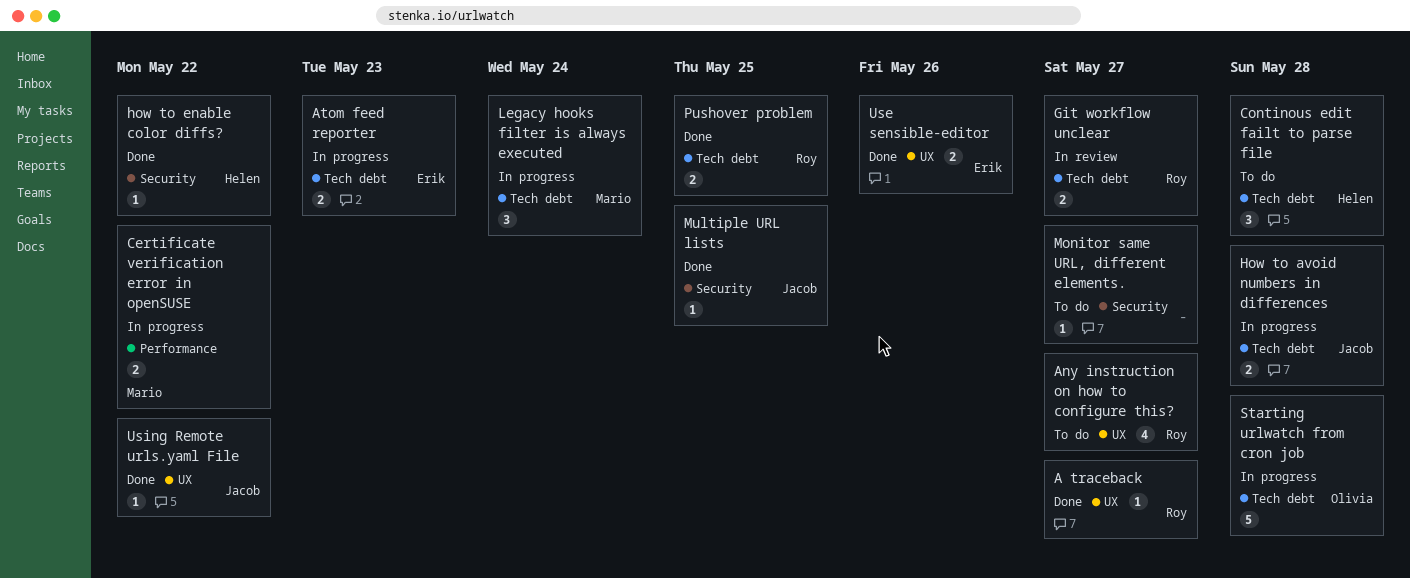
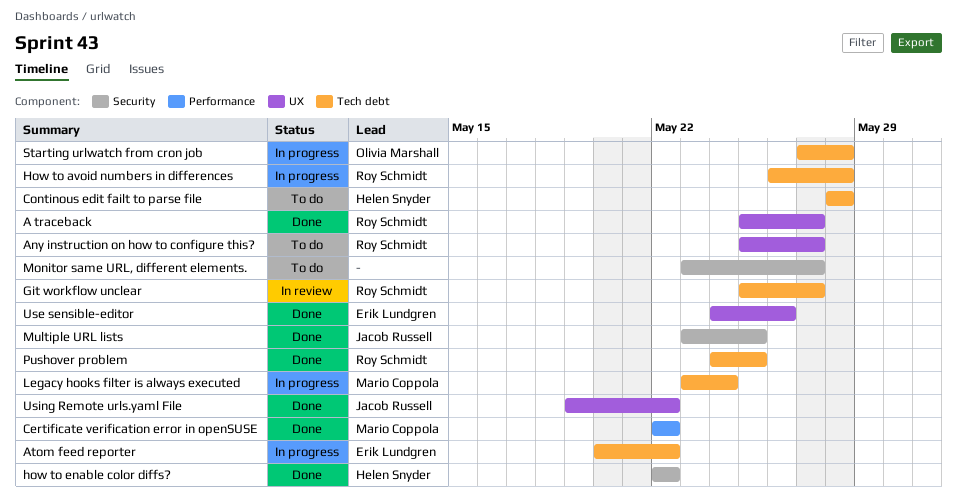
Atom feed reporter, due: May 23 -> May 22
Certificate verification error in openSUSE, status: In progress -> Done
How to avoid numbers in differences, owner: Jacob Russell -> Roy Schmidt

